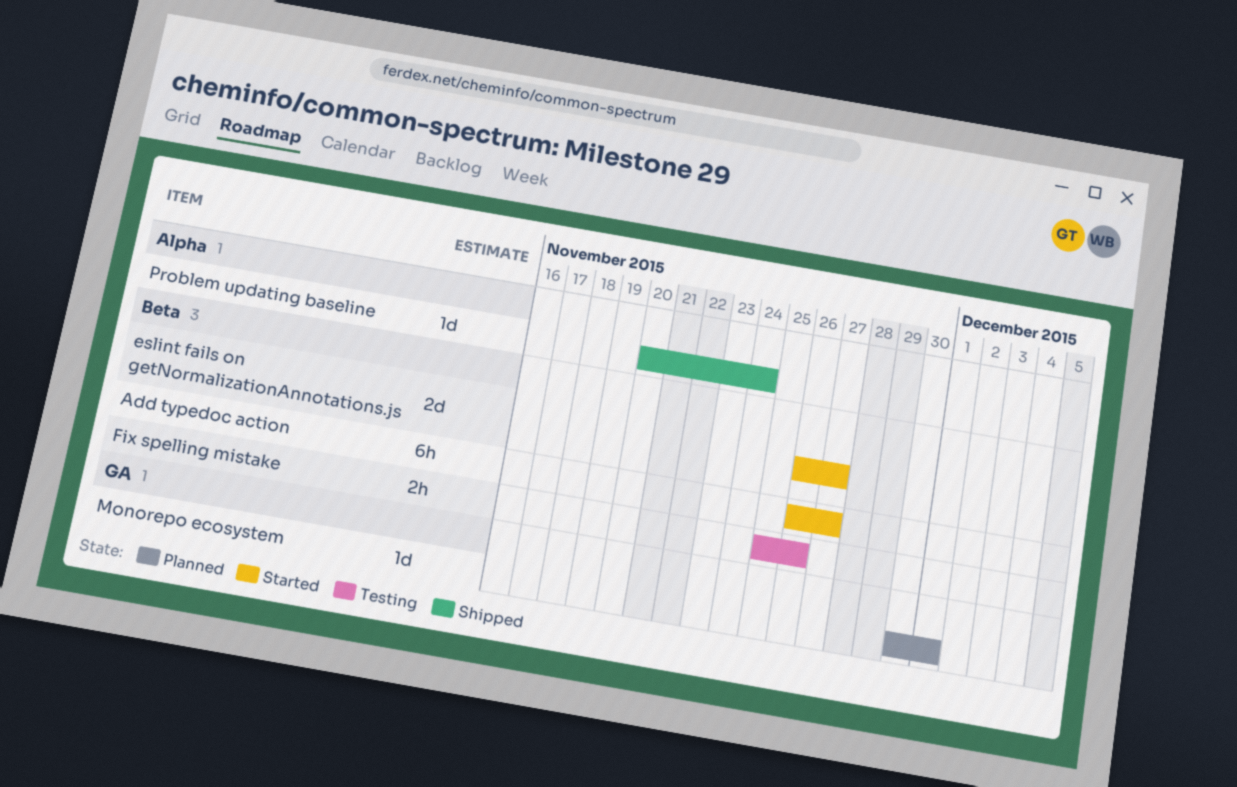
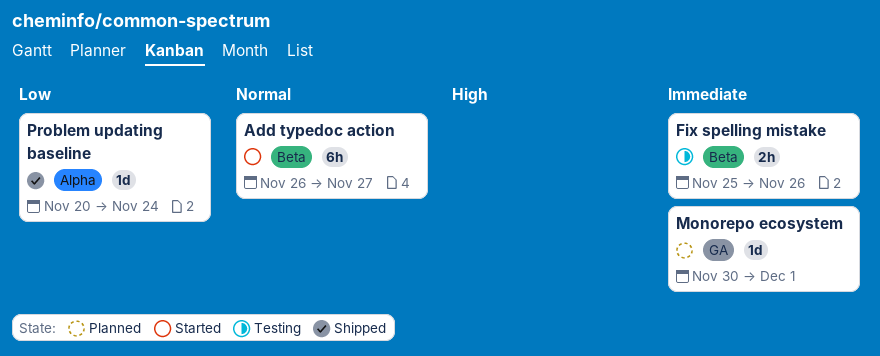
eslint fails on getNormalizationAnnotations.js: present -> none

